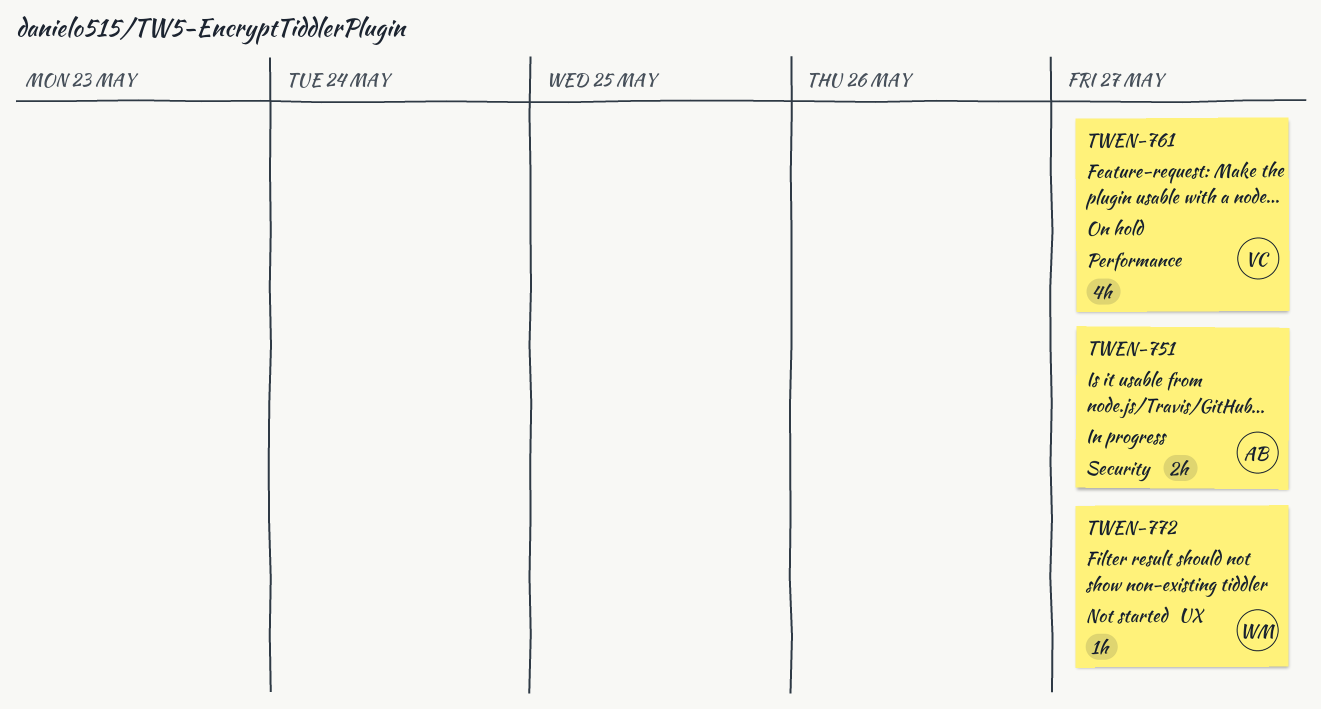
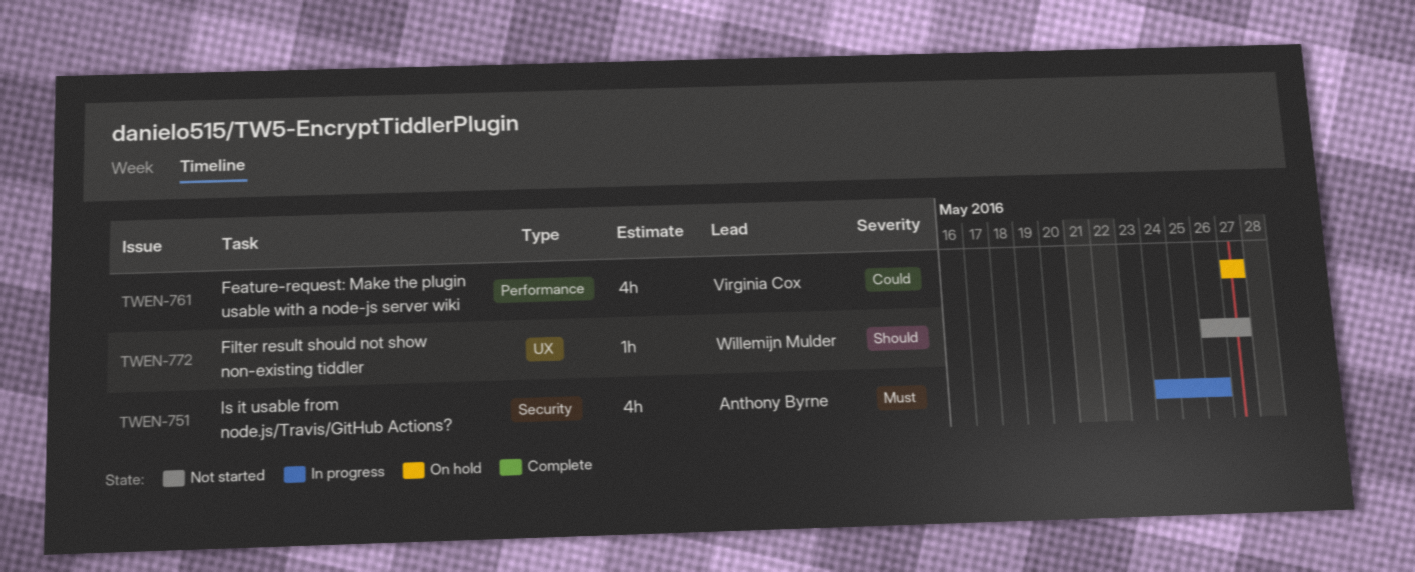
TWEN-751, estimate: 2h -> 4h
TWEN-751, due: May 27 -> May 26

